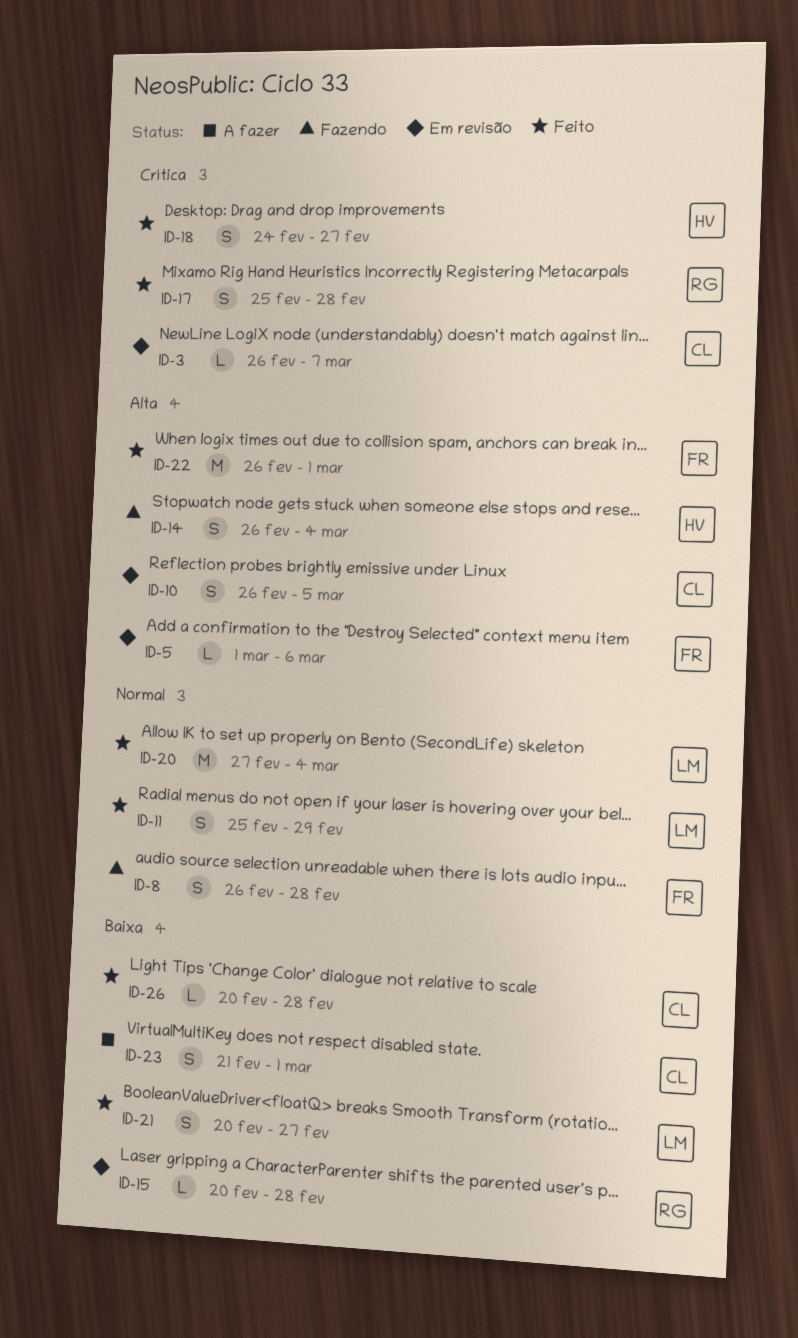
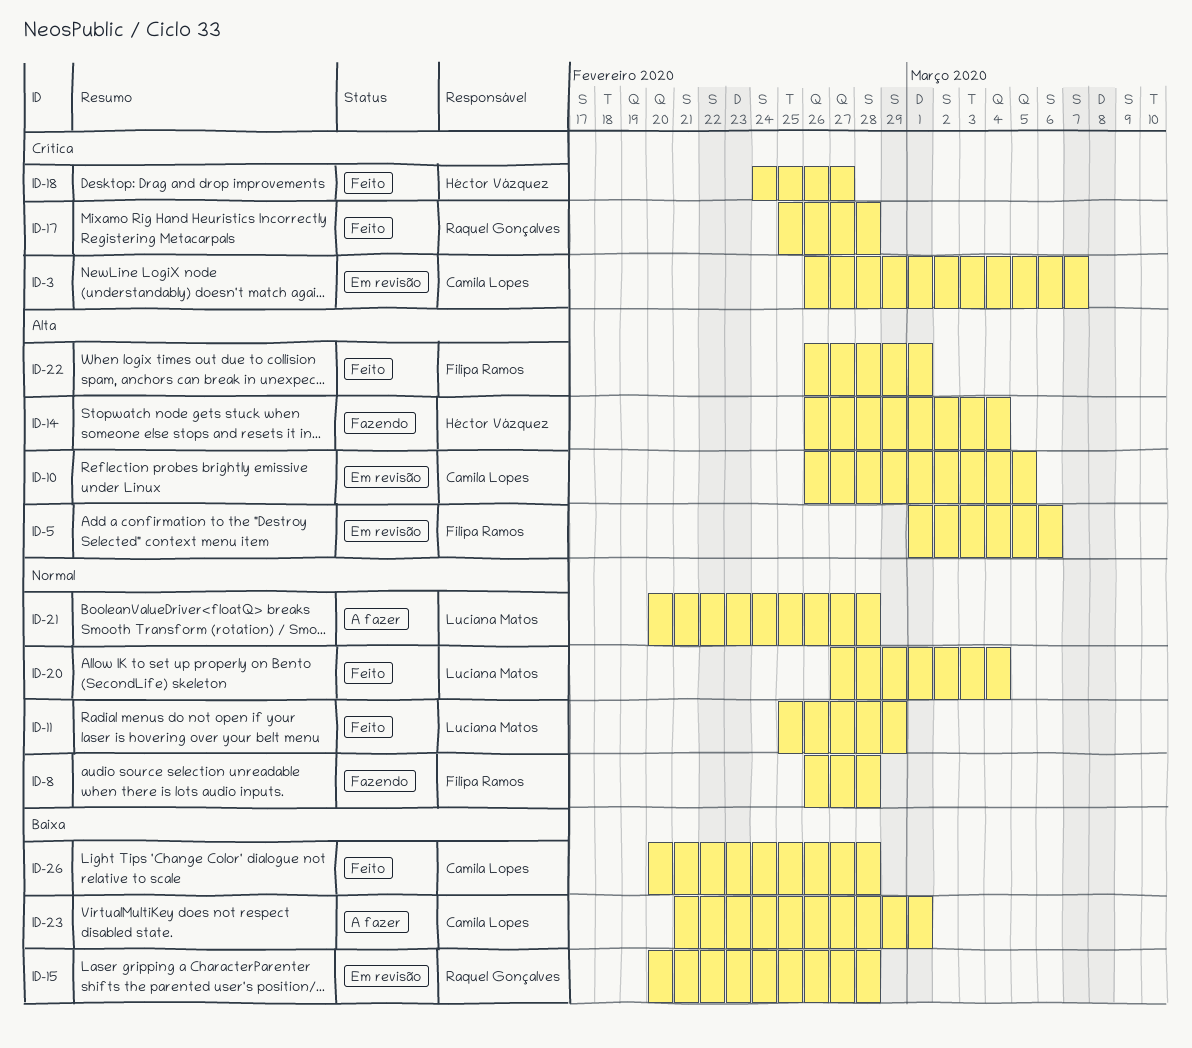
ID-21, status: Feito -> A fazer
ID-21, priority: Baixa -> Normal
ID-21, due: Feb 27 -> Feb 28

